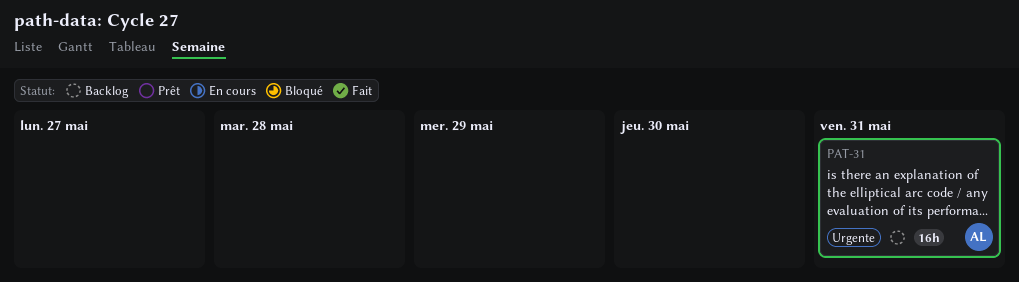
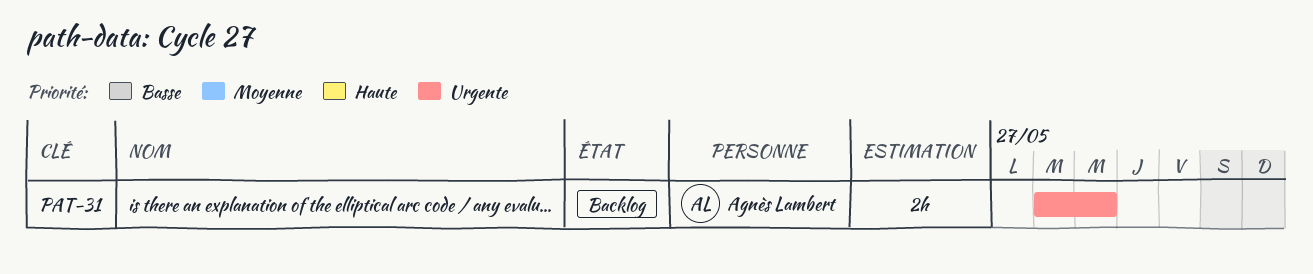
PAT-31, estimate: 16h -> 2h
PAT-31, due: May 31 -> May 29

